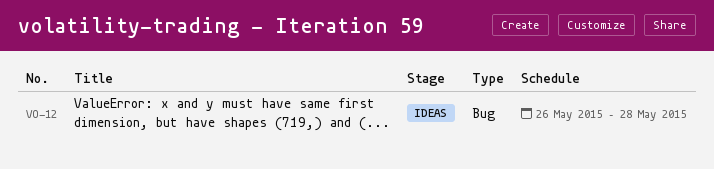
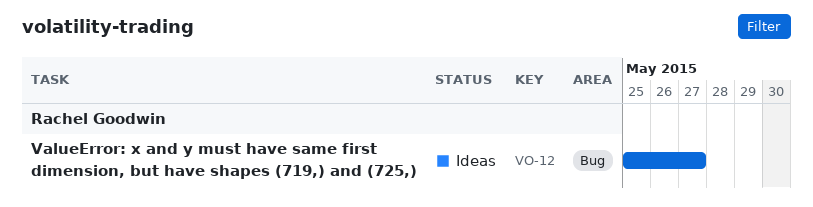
VO-12, start: May 26 -> May 25
VO-12, due: May 28 -> May 27

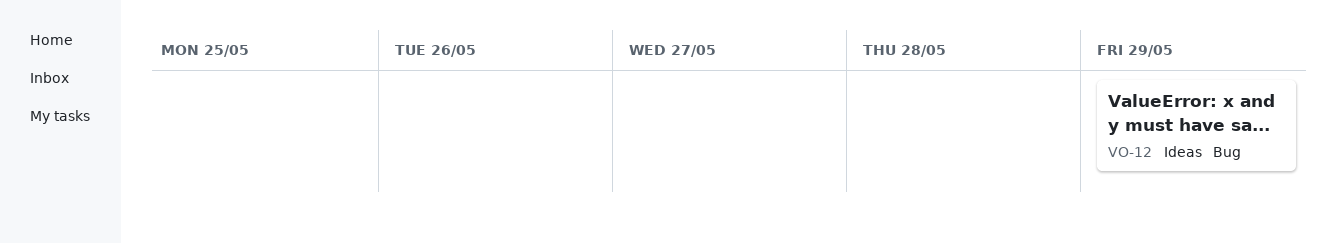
VO-12, due: May 27 -> May 29

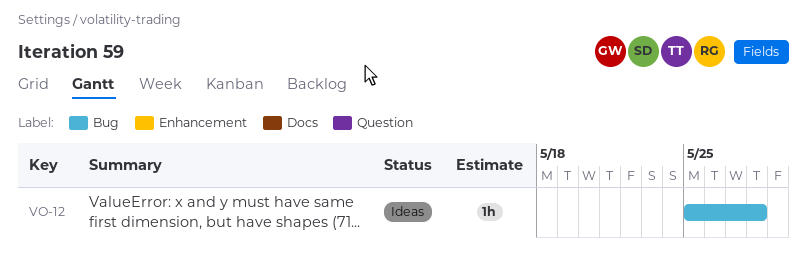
VO-12, due: May 29 -> May 28

